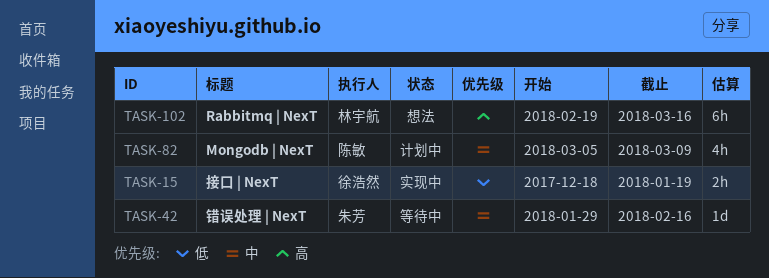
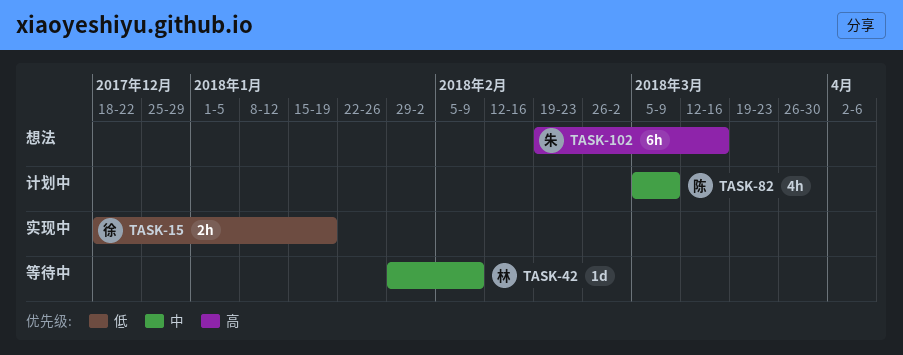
TASK-42, owner: 朱芳 -> 林宇航
TASK-42, due: Feb 16 -> Feb 9
TASK-102, owner: 林宇航 -> 朱芳

